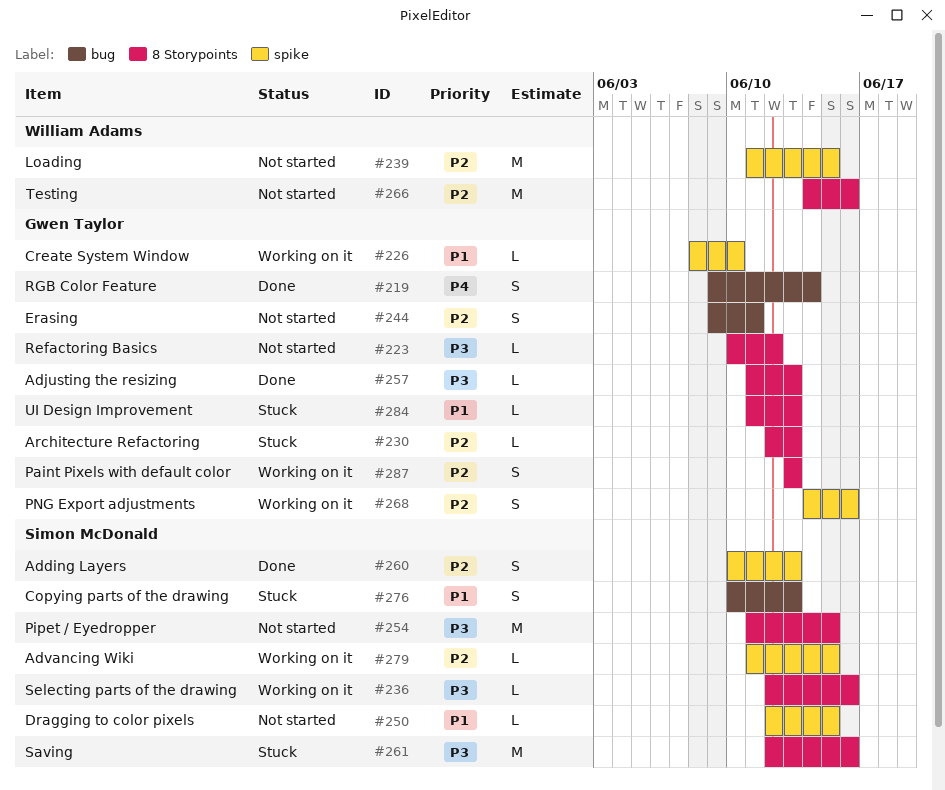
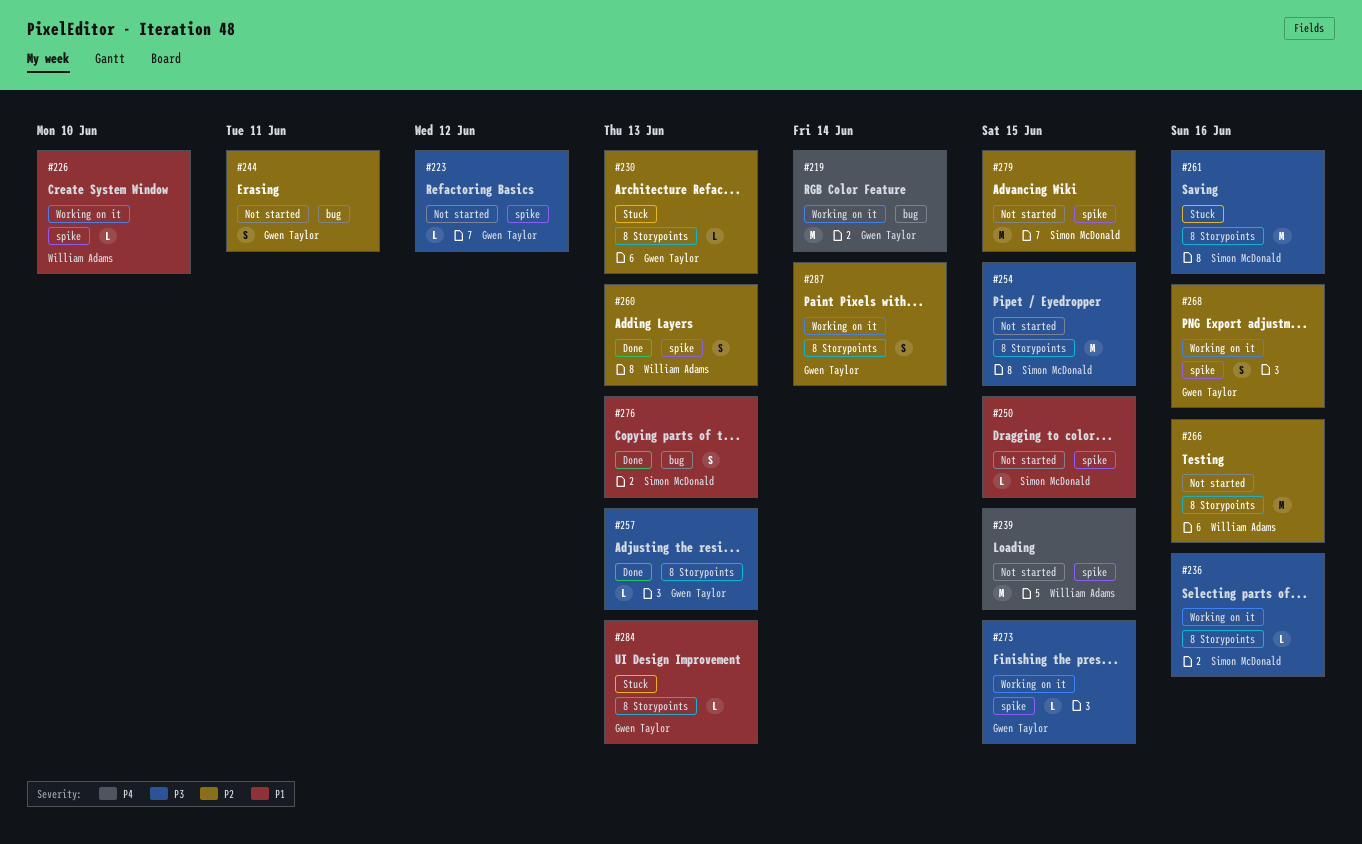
#219, status: Done -> Working on it
#219, estimate: S -> M
#223, label: 8 Storypoints -> spike
#226, owner: Gwen Taylor -> William Adams
#239, priority: P2 -> P4
#260, owner: Simon McDonald -> William Adams
#273: none -> present
#276, status: Stuck -> Done
#279, status: Working on it -> Not started
#279, estimate: L -> M
#287, due: Jun 13 -> Jun 14

